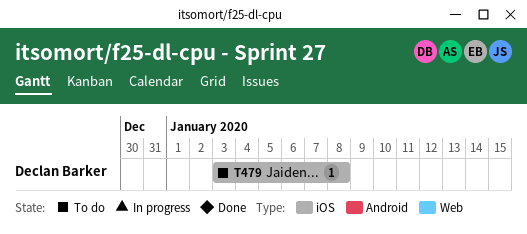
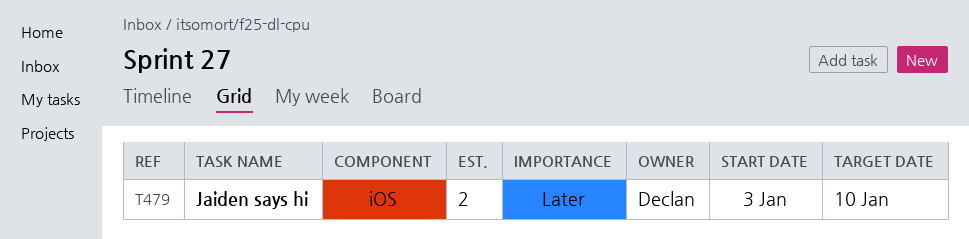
T479, estimate: 1 -> 2
T479, due: Jan 8 -> Jan 10

